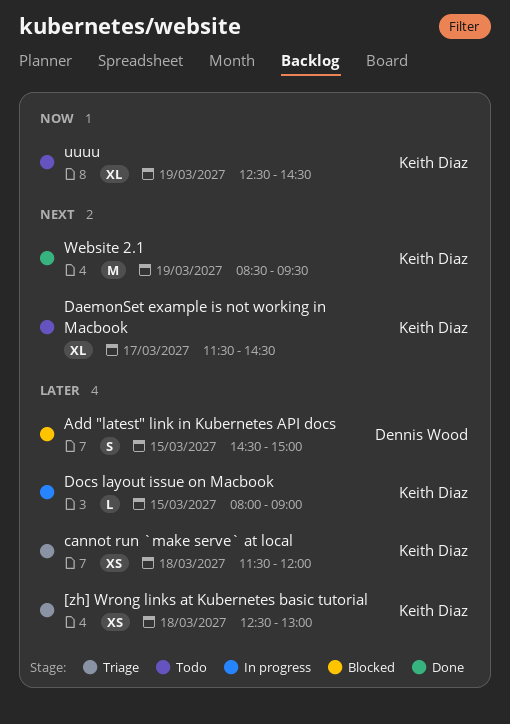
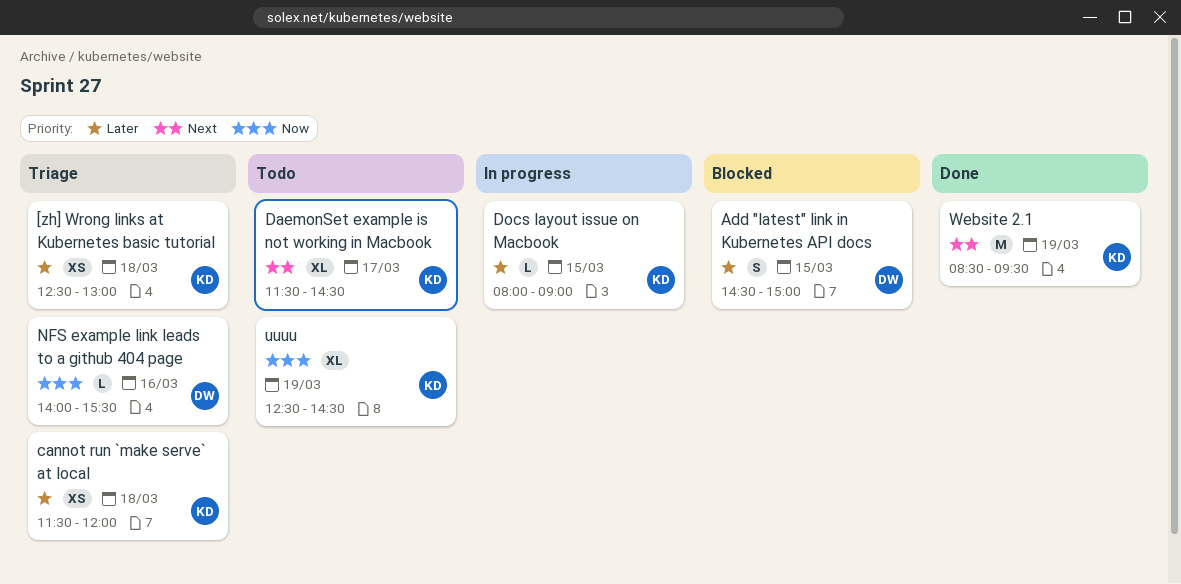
NFS example link leads to a github 404 page: none -> present

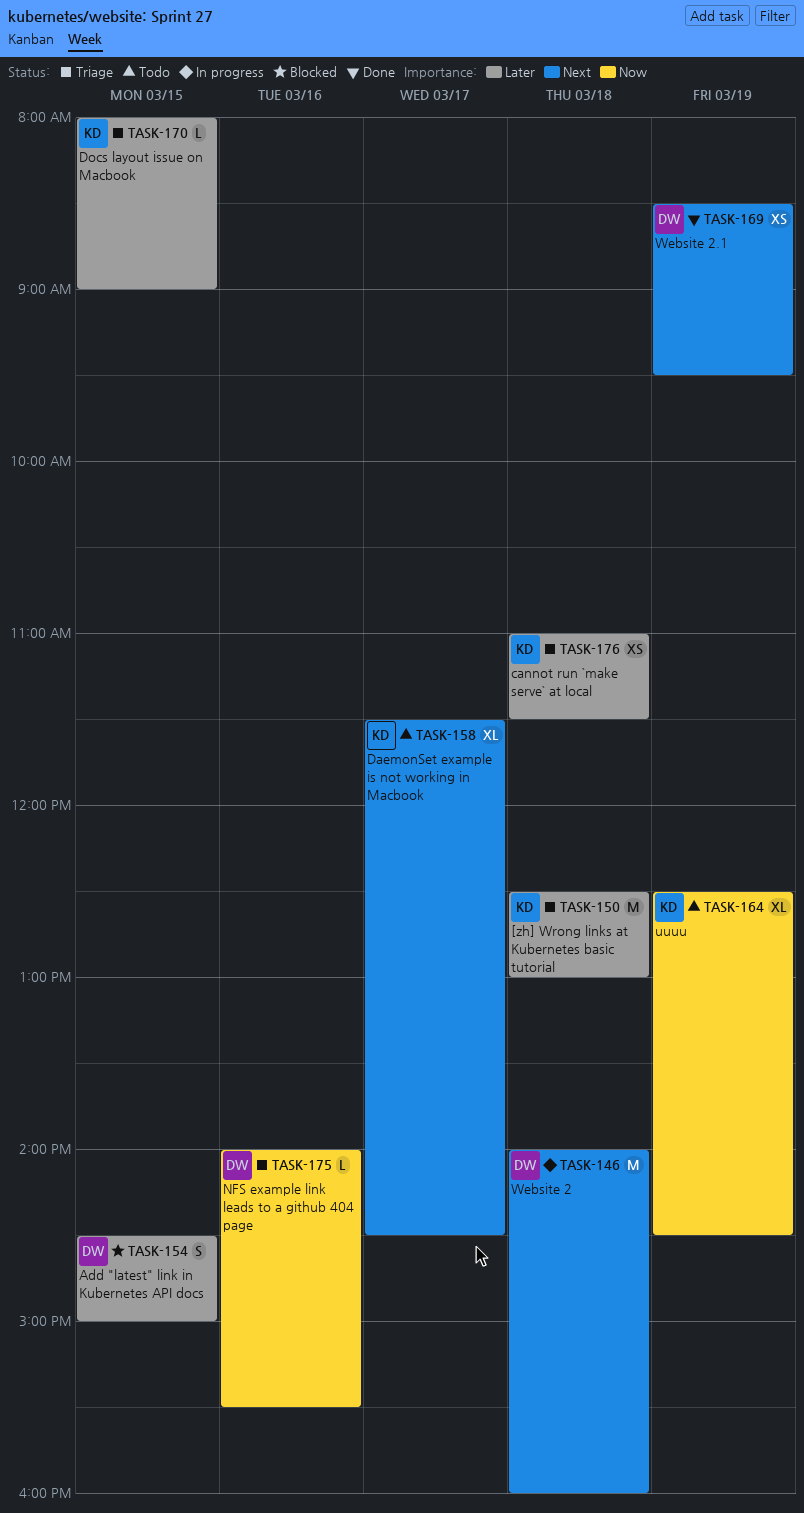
[zh] Wrong links at Kubernetes basic tutorial, estimate: XS -> M
cannot run `make serve` at local, begins: 11:30 -> 11:00
cannot run `make serve` at local, ends: 12:00 -> 11:30
Docs layout issue on Macbook, status: In progress -> Triage
Website 2: none -> present
Website 2.1, owner: KD -> DW
Website 2.1, estimate: M -> XS

